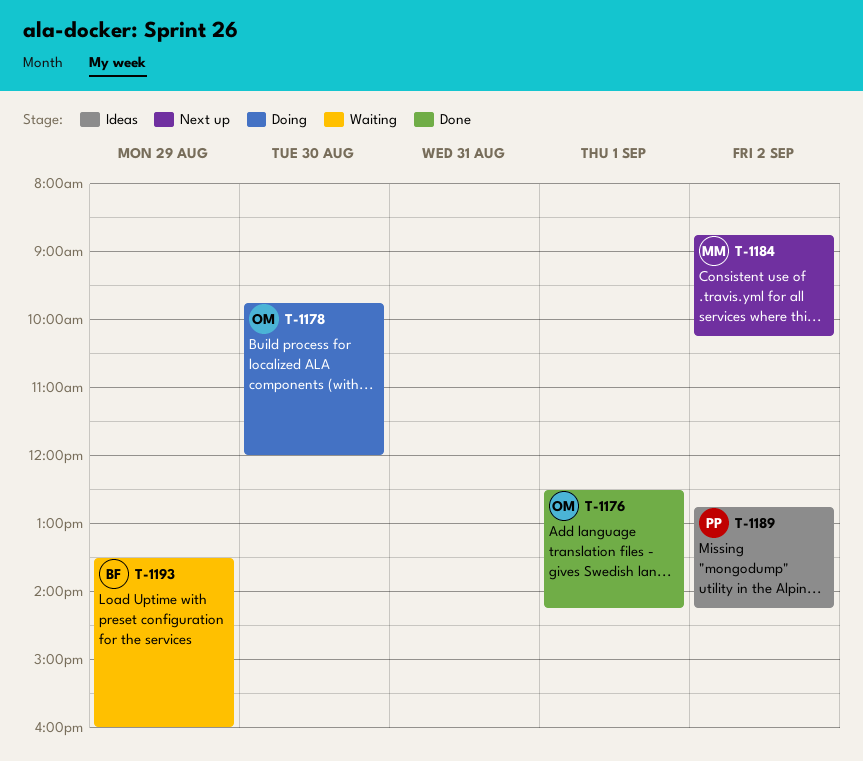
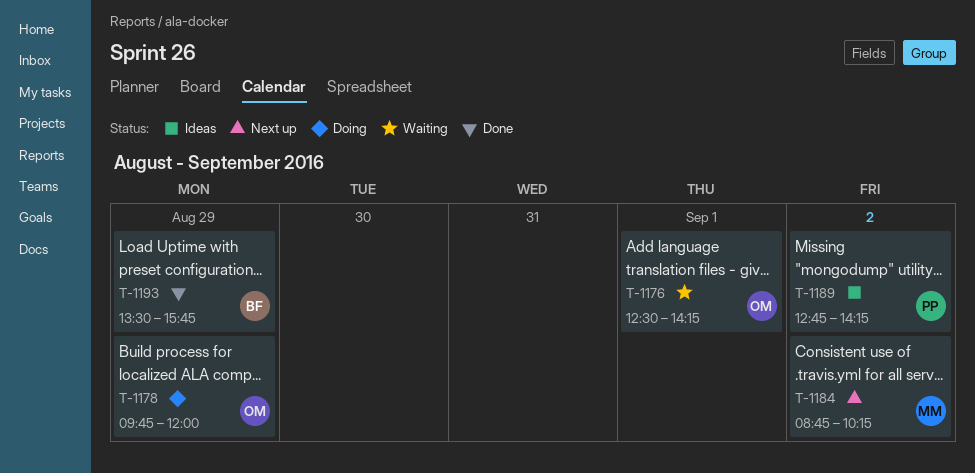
T-1176, status: Done -> Waiting
T-1178, day: Aug 30 -> Aug 29
T-1193, status: Waiting -> Done
T-1193, ends: 16:00 -> 15:45

